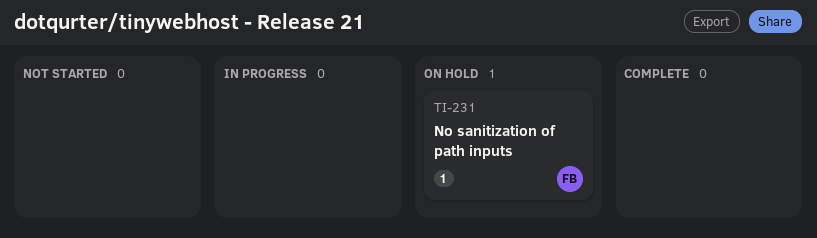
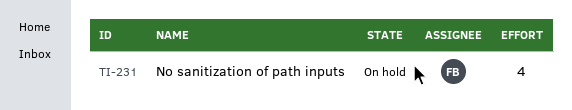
TI-231, estimate: 1 -> 4

